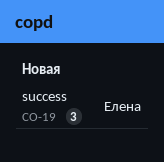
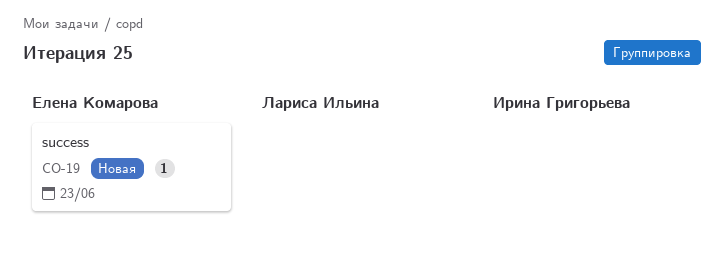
CO-19, estimate: 3 -> 1

